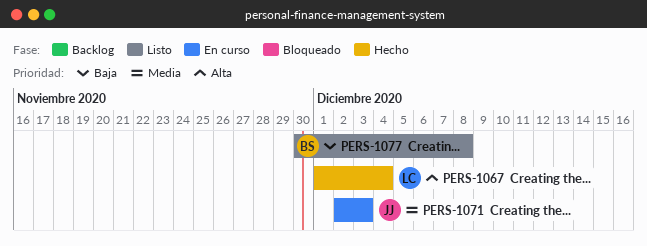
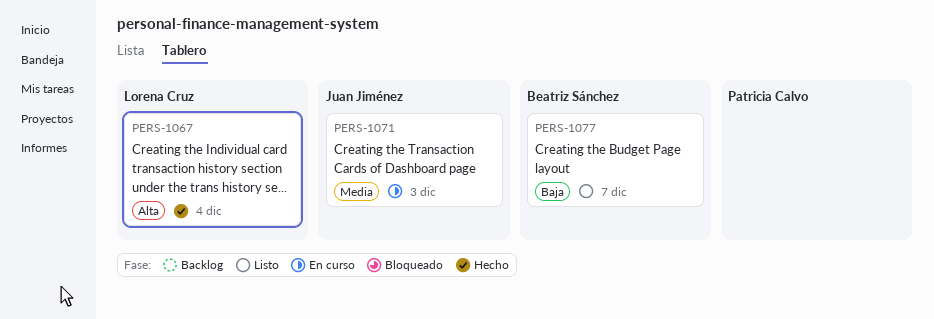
PERS-1077, due: Dec 8 -> Dec 7

